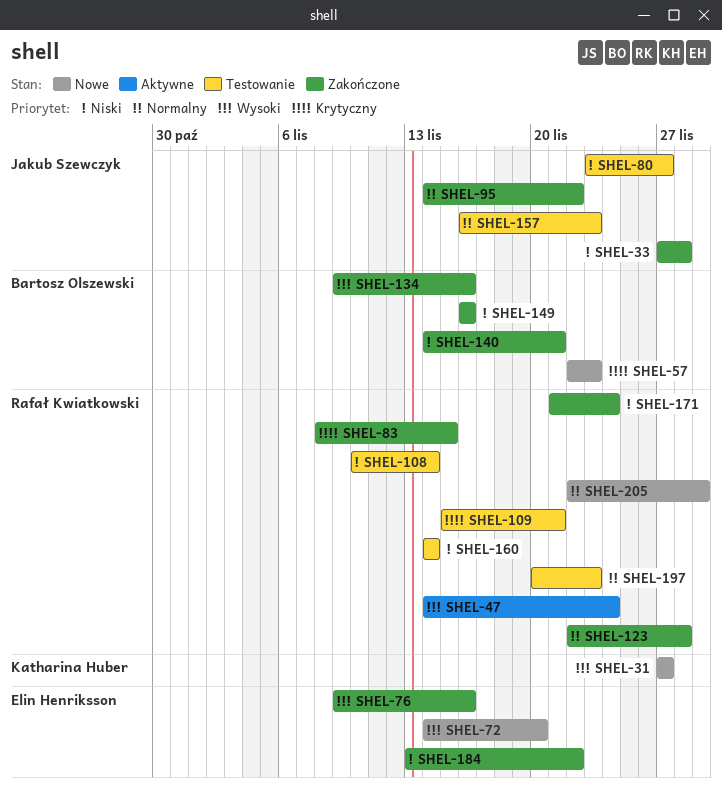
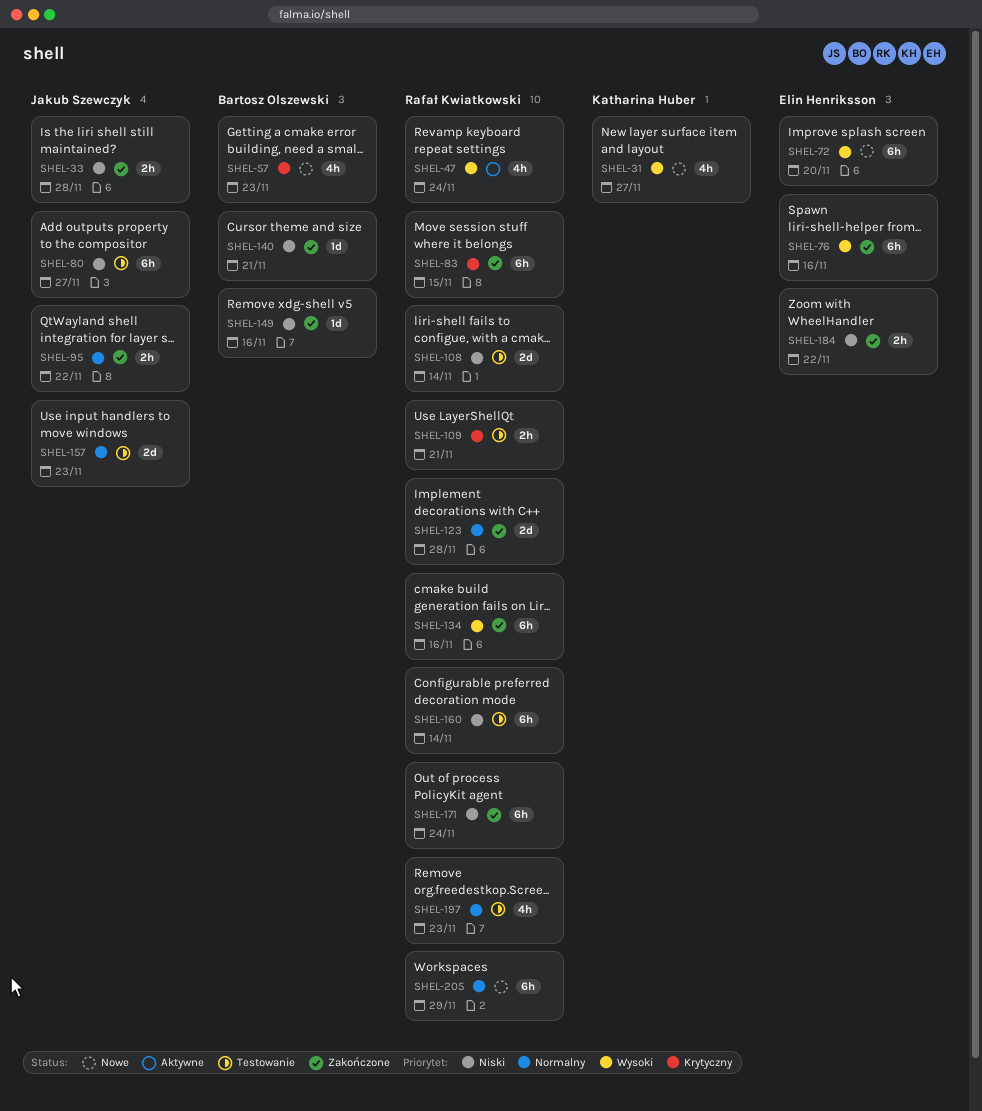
SHEL-134, owner: Bartosz Olszewski -> Rafał Kwiatkowski

